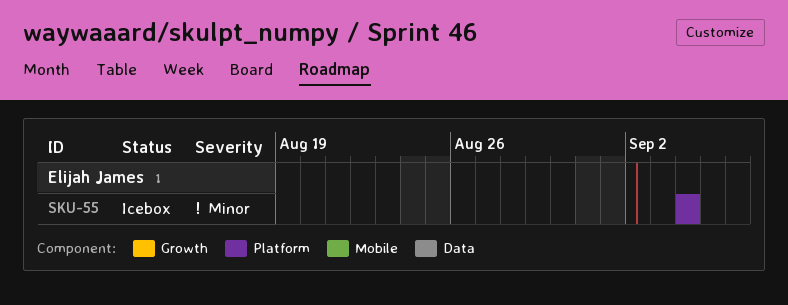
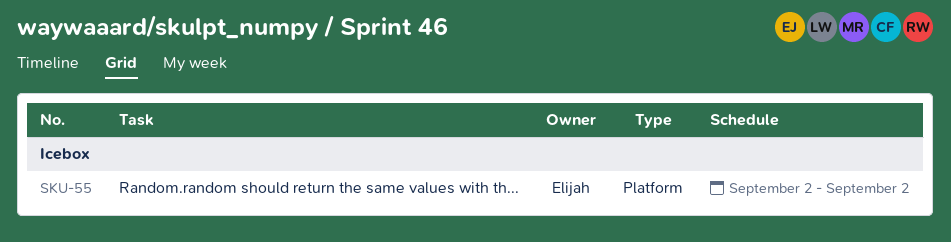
SKU-55, start: Sep 4 -> Sep 2
SKU-55, due: Sep 4 -> Sep 2

